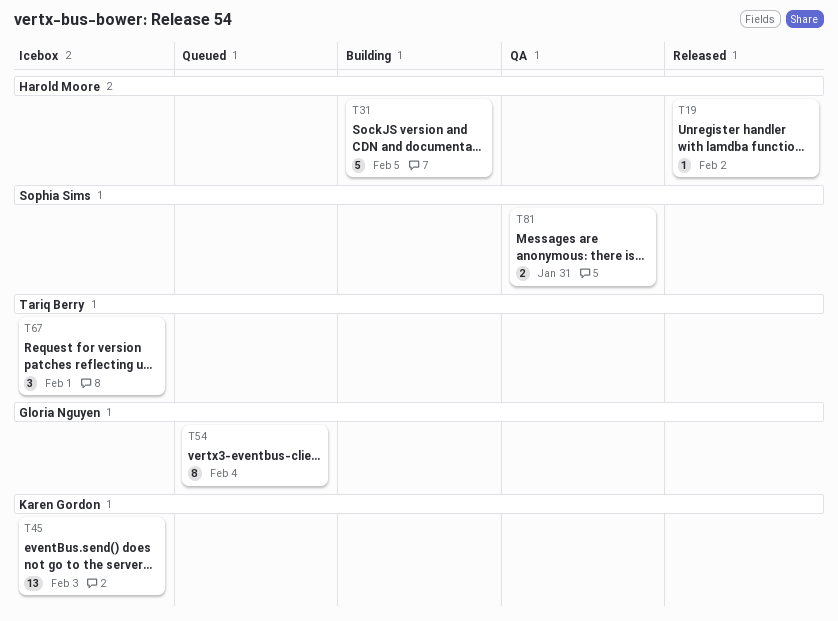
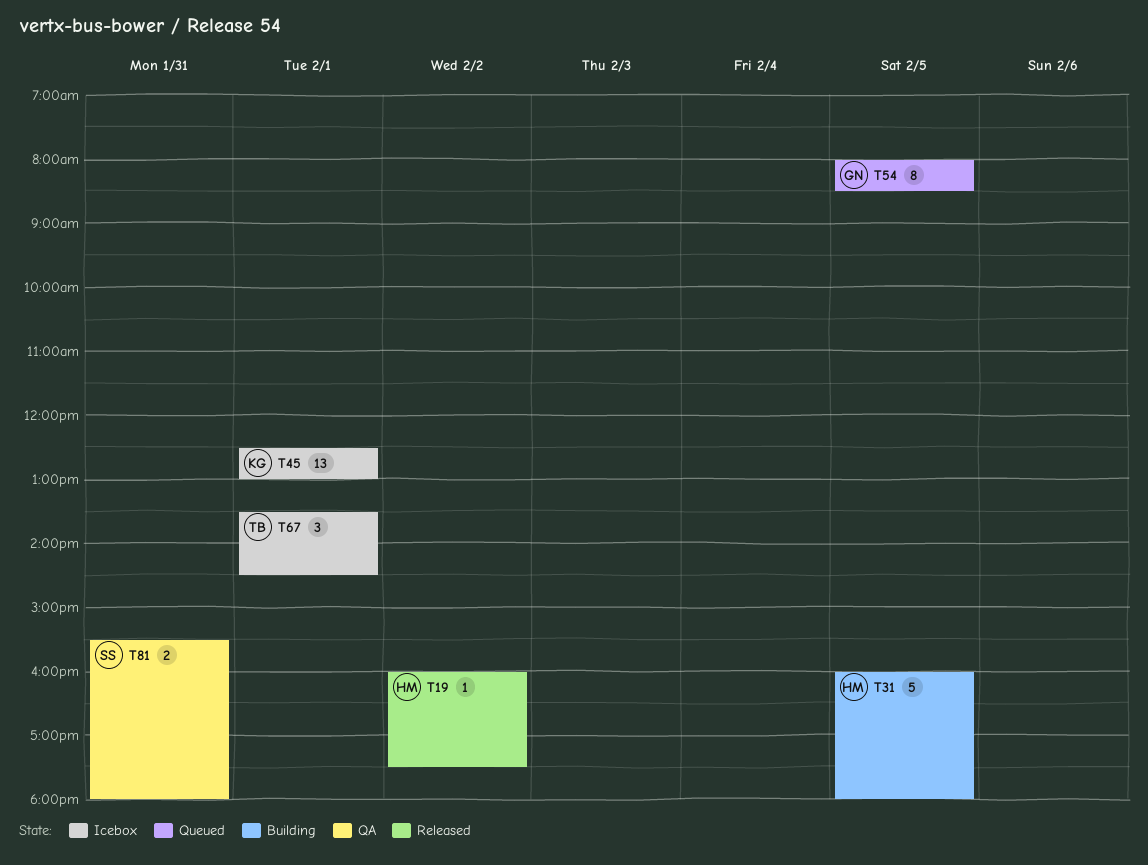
T45, day: Feb 3 -> Feb 1
T54, day: Feb 4 -> Feb 5

